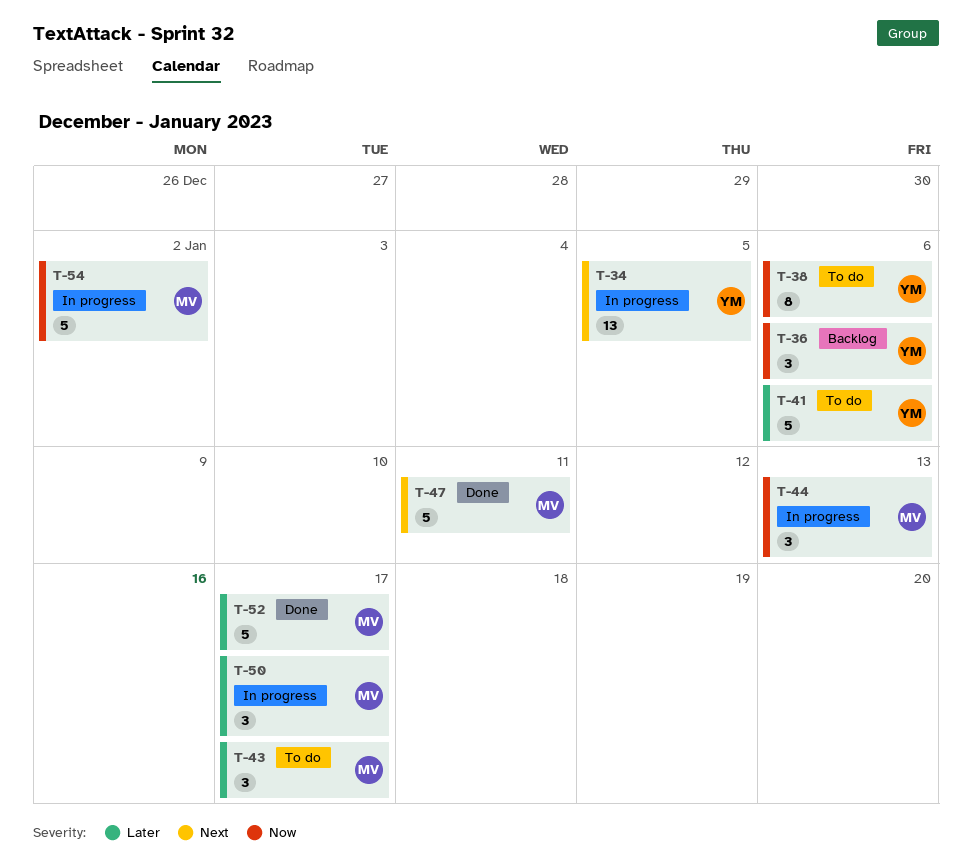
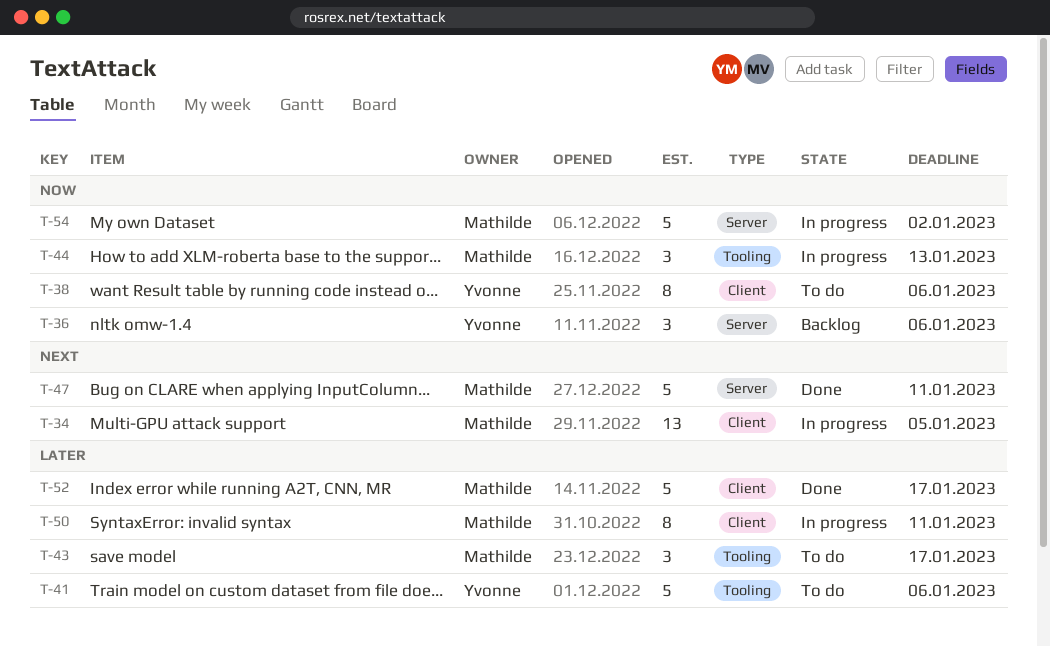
T-34, owner: Yvonne -> Mathilde
T-50, estimate: 3 -> 8
T-50, due: Jan 17 -> Jan 11

